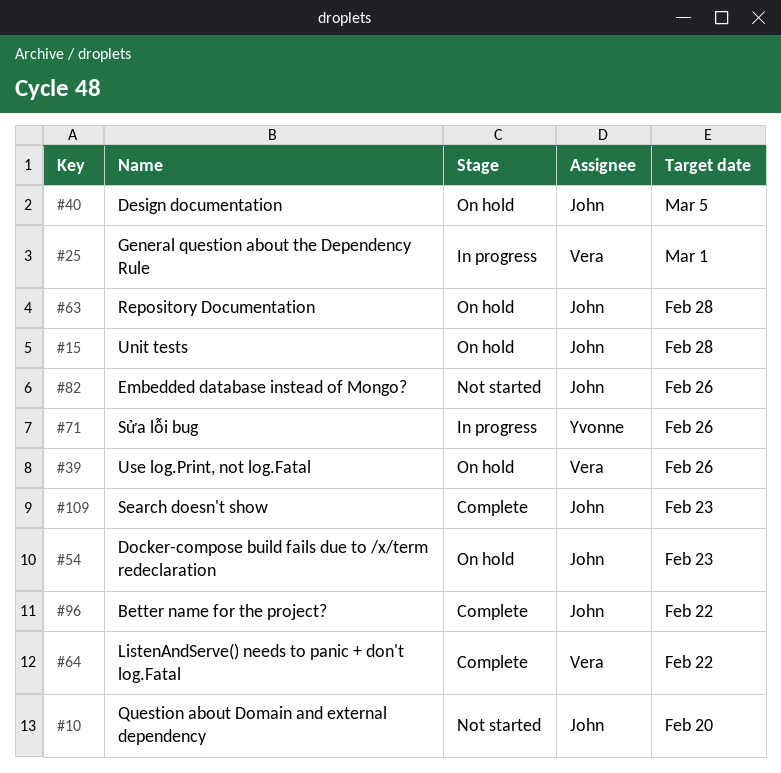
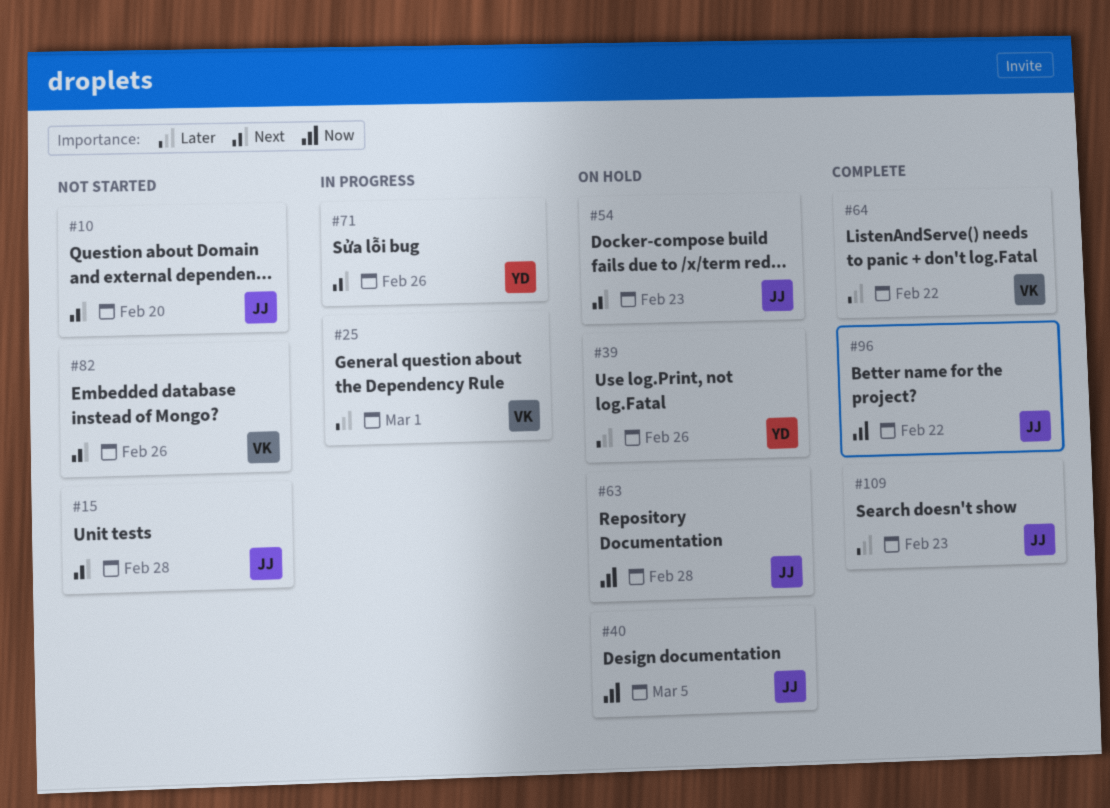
#15, status: On hold -> Not started
#39, owner: Vera -> Yvonne
#82, owner: John -> Vera

